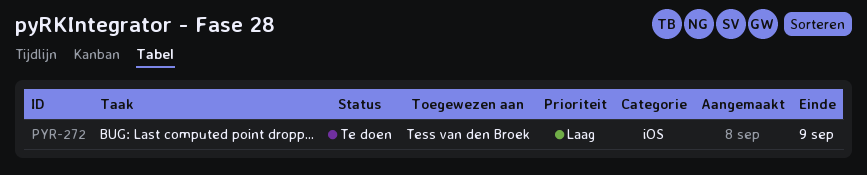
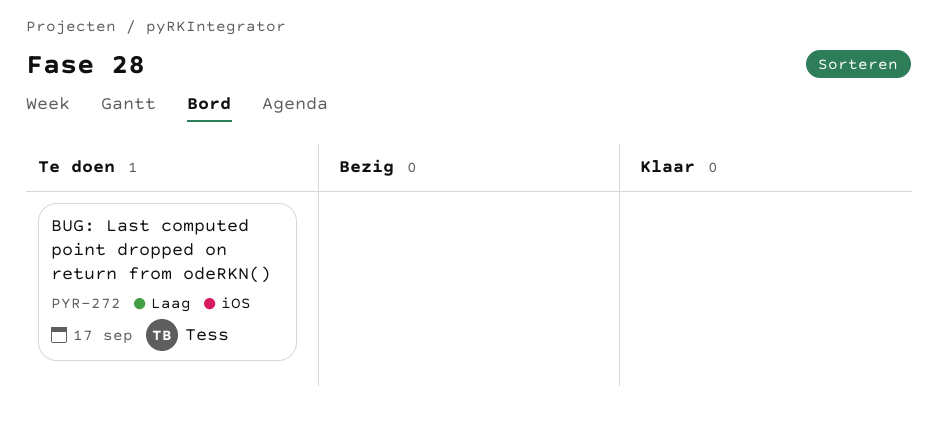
PYR-272, due: Sep 9 -> Sep 17

